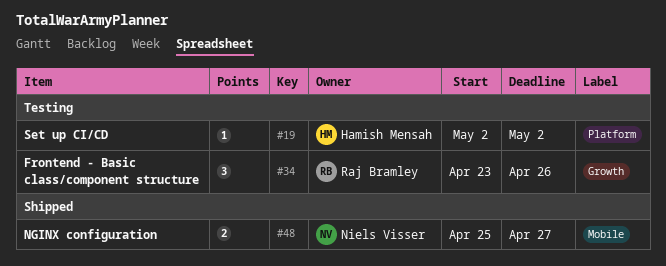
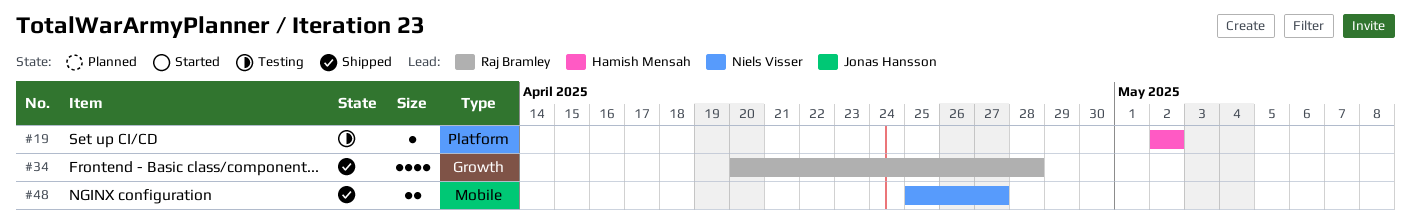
#34, status: Testing -> Shipped
#34, estimate: 3 -> 4
#34, start: Apr 23 -> Apr 20
#34, due: Apr 26 -> Apr 28

